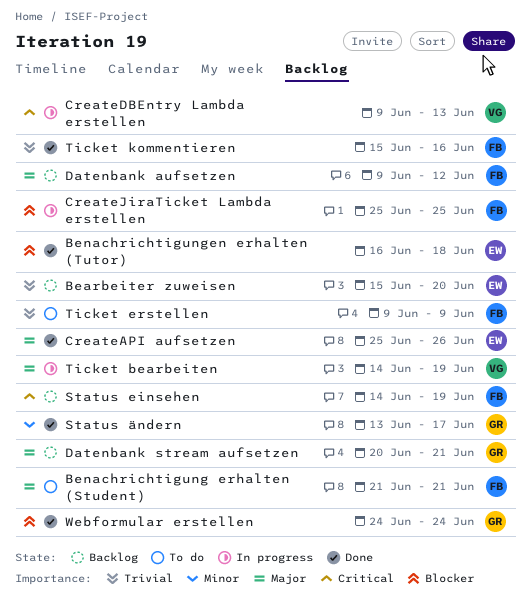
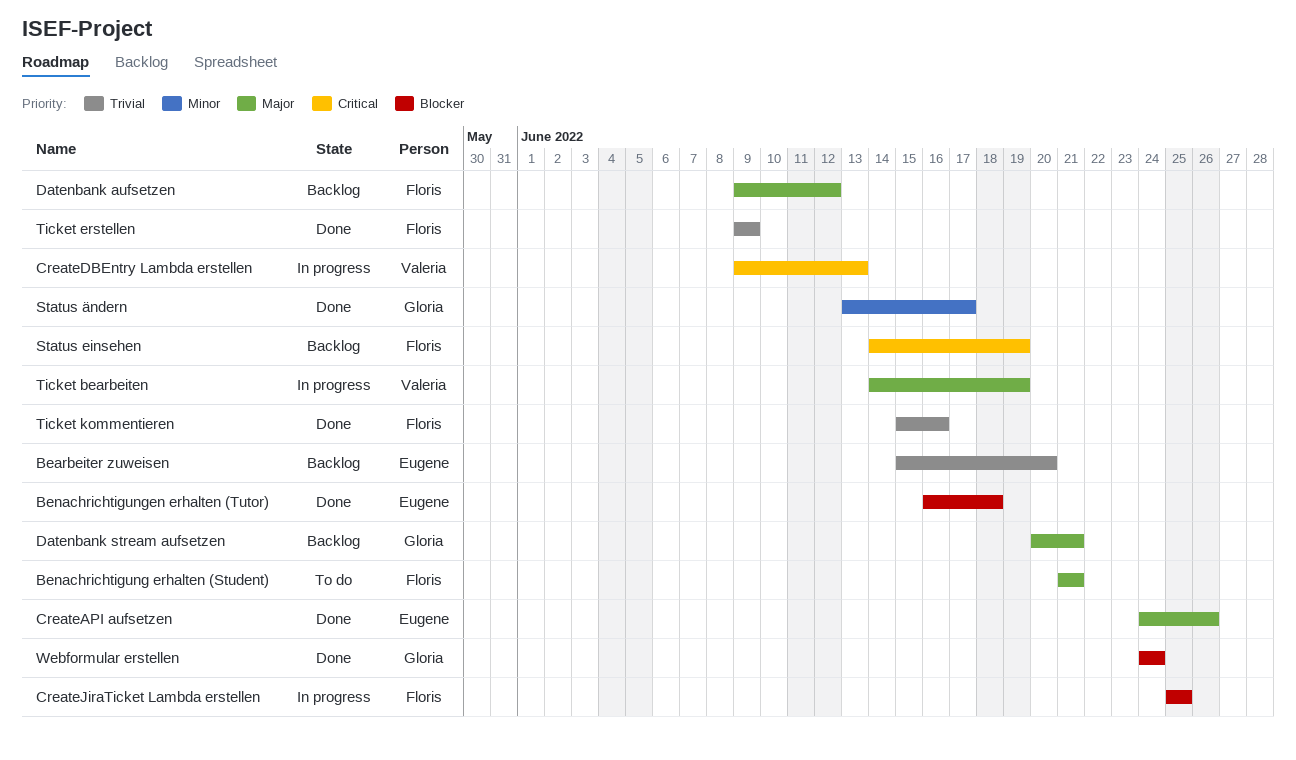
CreateAPI aufsetzen, start: Jun 25 -> Jun 24
Ticket erstellen, status: To do -> Done

